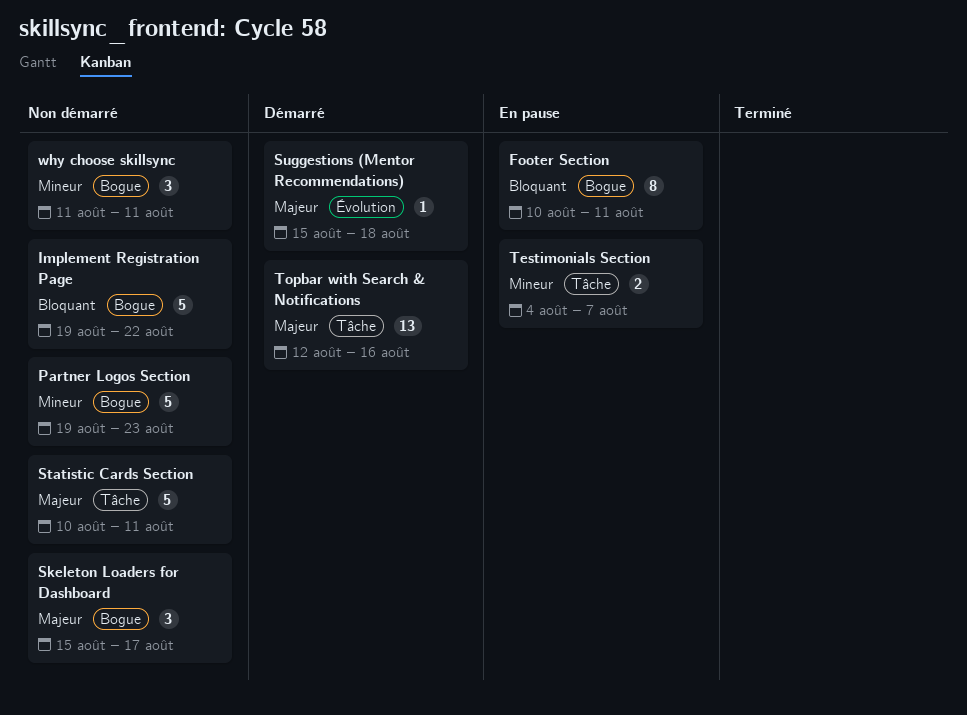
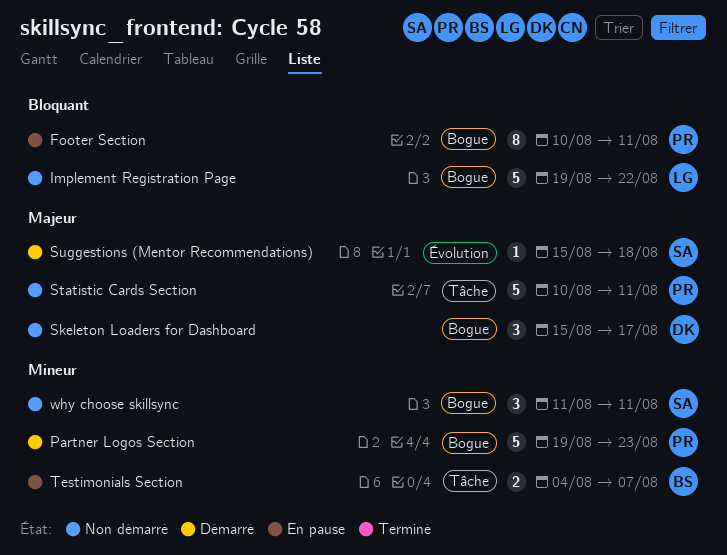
Partner Logos Section, status: Non démarré -> Démarré
Topbar with Search & Notifications: present -> none

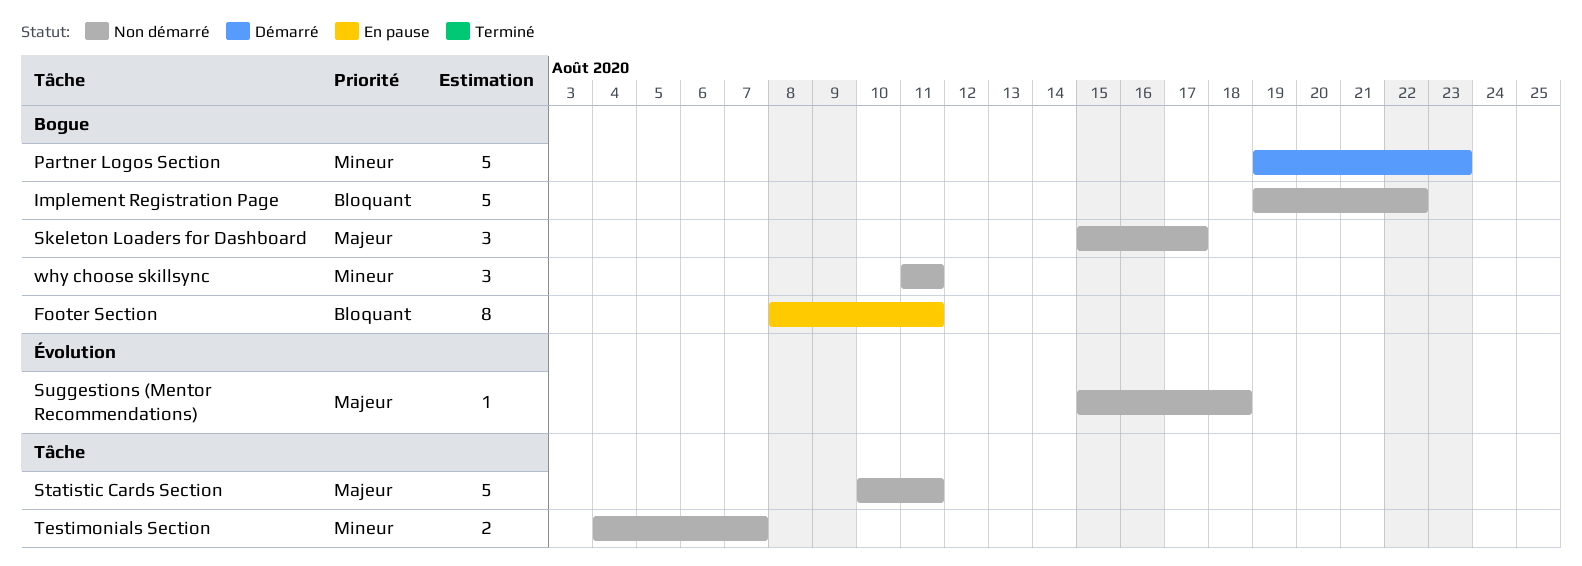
Footer Section, start: Aug 10 -> Aug 8
Suggestions (Mentor Recommendations), status: Démarré -> Non démarré
Testimonials Section, status: En pause -> Non démarré

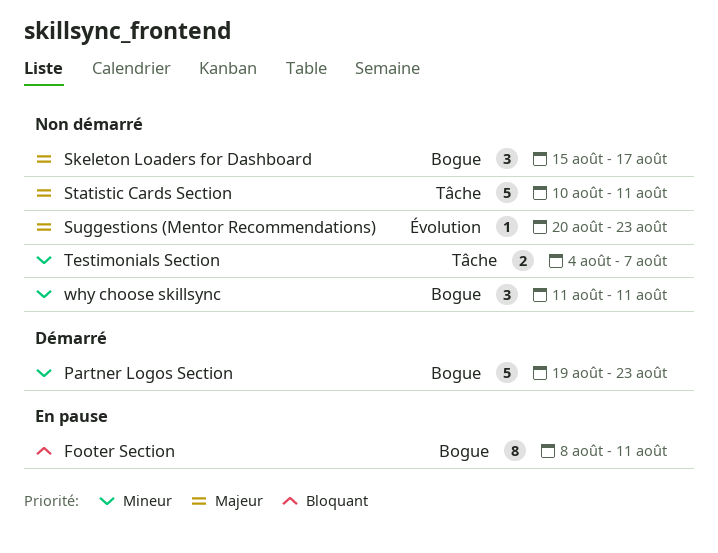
Implement Registration Page: present -> none
Suggestions (Mentor Recommendations), start: Aug 15 -> Aug 20
Suggestions (Mentor Recommendations), due: Aug 18 -> Aug 23

